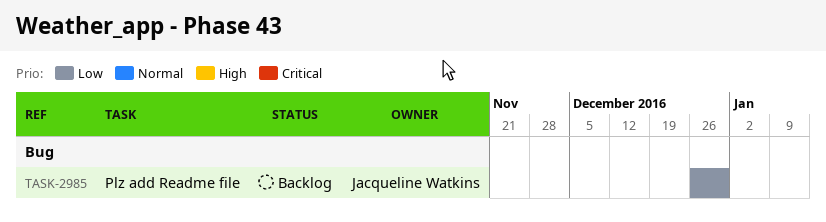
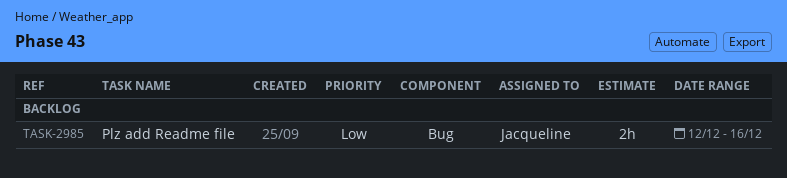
TASK-2985, start: Dec 26 -> Dec 12
TASK-2985, due: Dec 30 -> Dec 16

